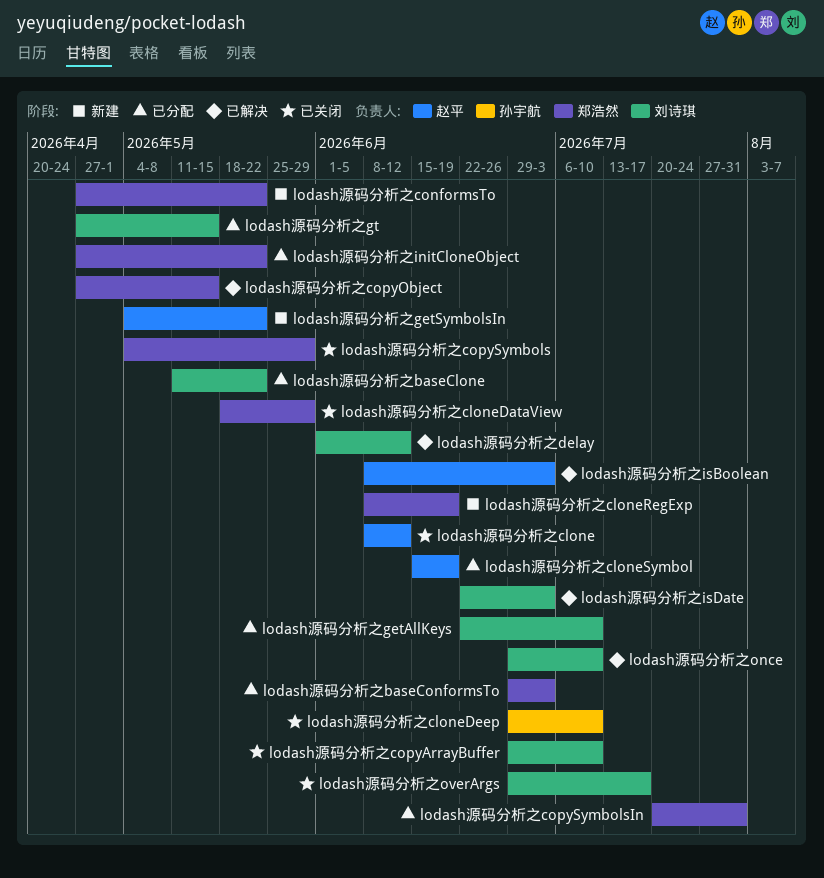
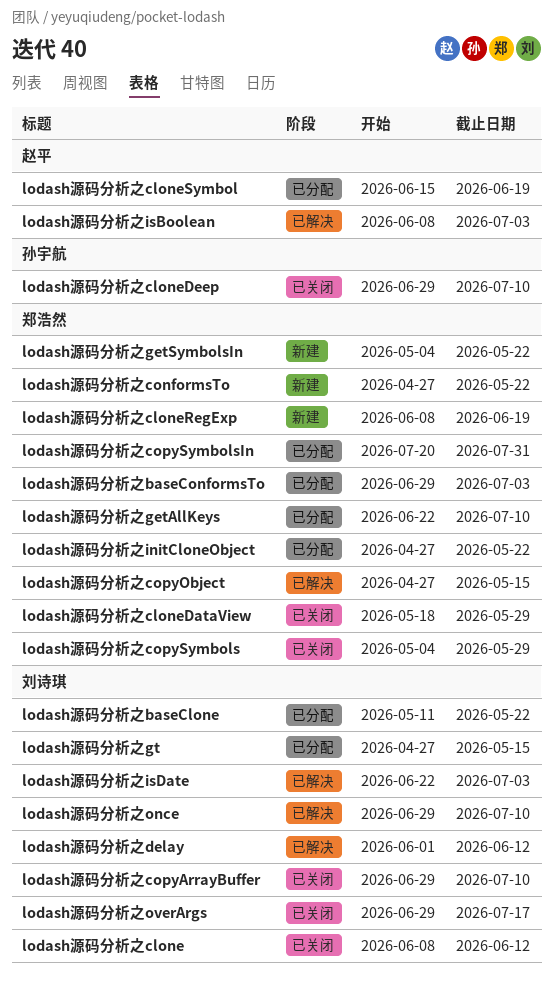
lodash源码分析之clone, owner: 赵平 -> 刘诗琪
lodash源码分析之getAllKeys, owner: 刘诗琪 -> 郑浩然
lodash源码分析之getSymbolsIn, owner: 赵平 -> 郑浩然

